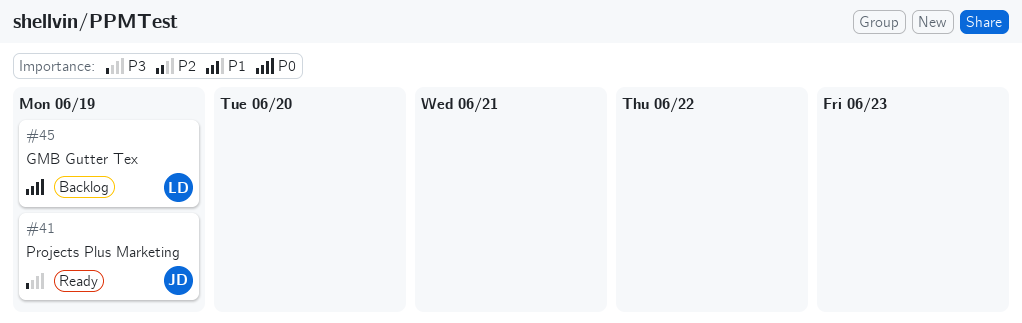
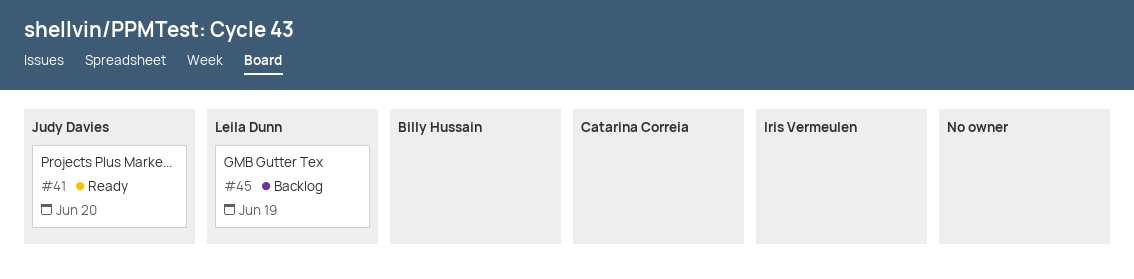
#41, due: Jun 19 -> Jun 20

